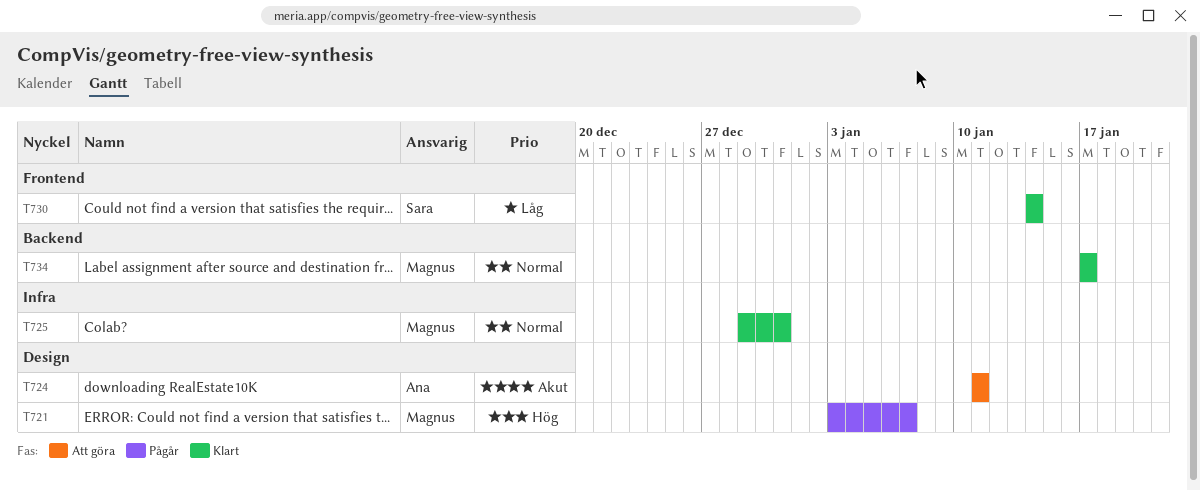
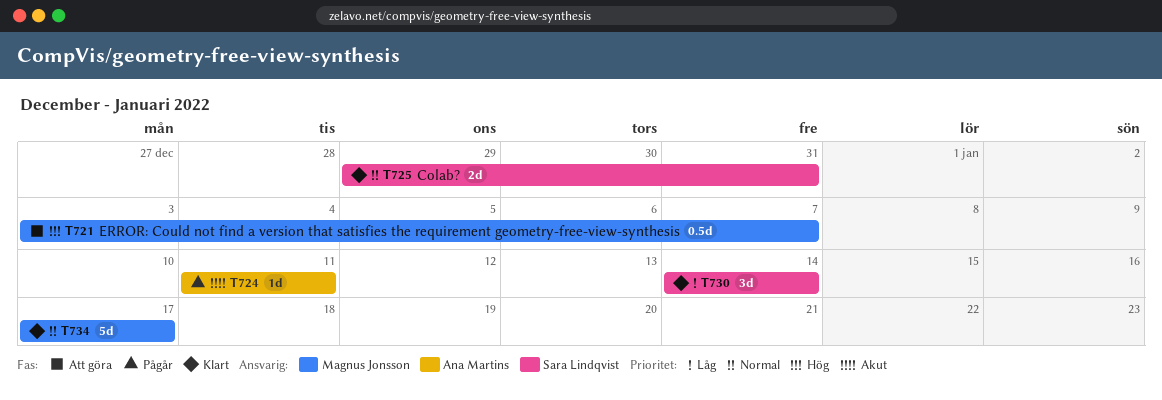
T721, status: Pågår -> Att göra
T724, status: Att göra -> Pågår
T725, owner: Magnus Jonsson -> Sara Lindqvist

